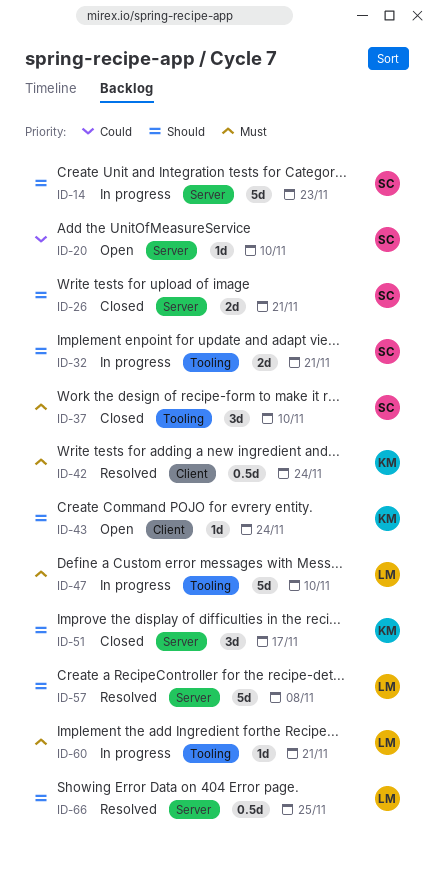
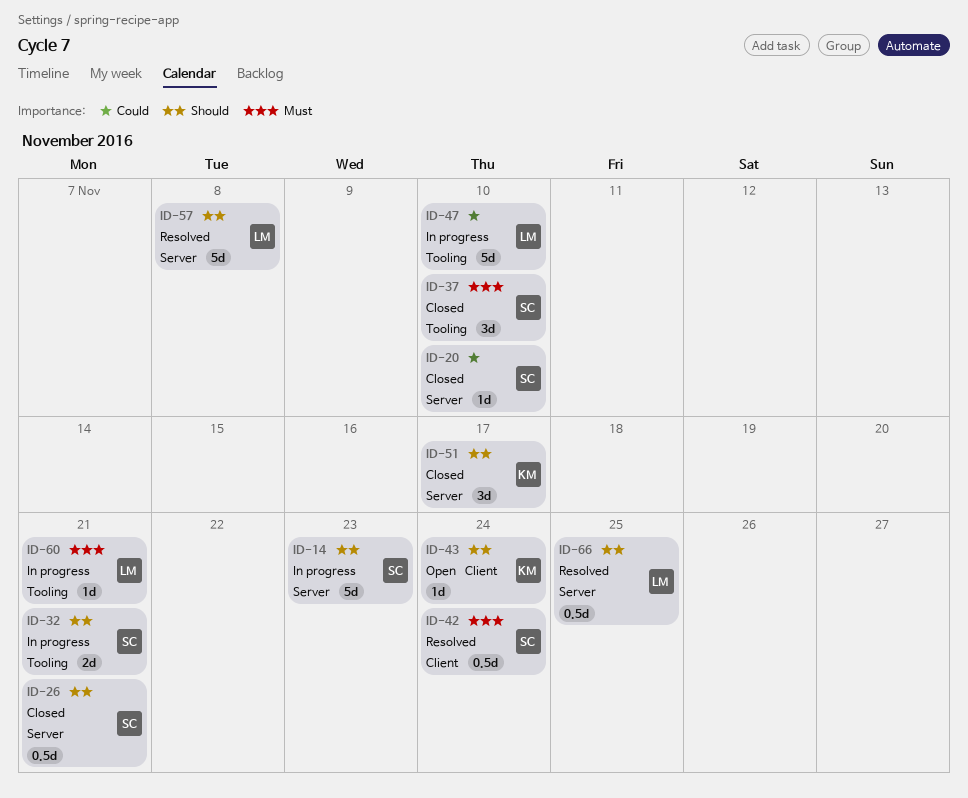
ID-20, status: Open -> Closed
ID-26, estimate: 2d -> 0.5d
ID-42, owner: KM -> SC
ID-47, priority: Must -> Could

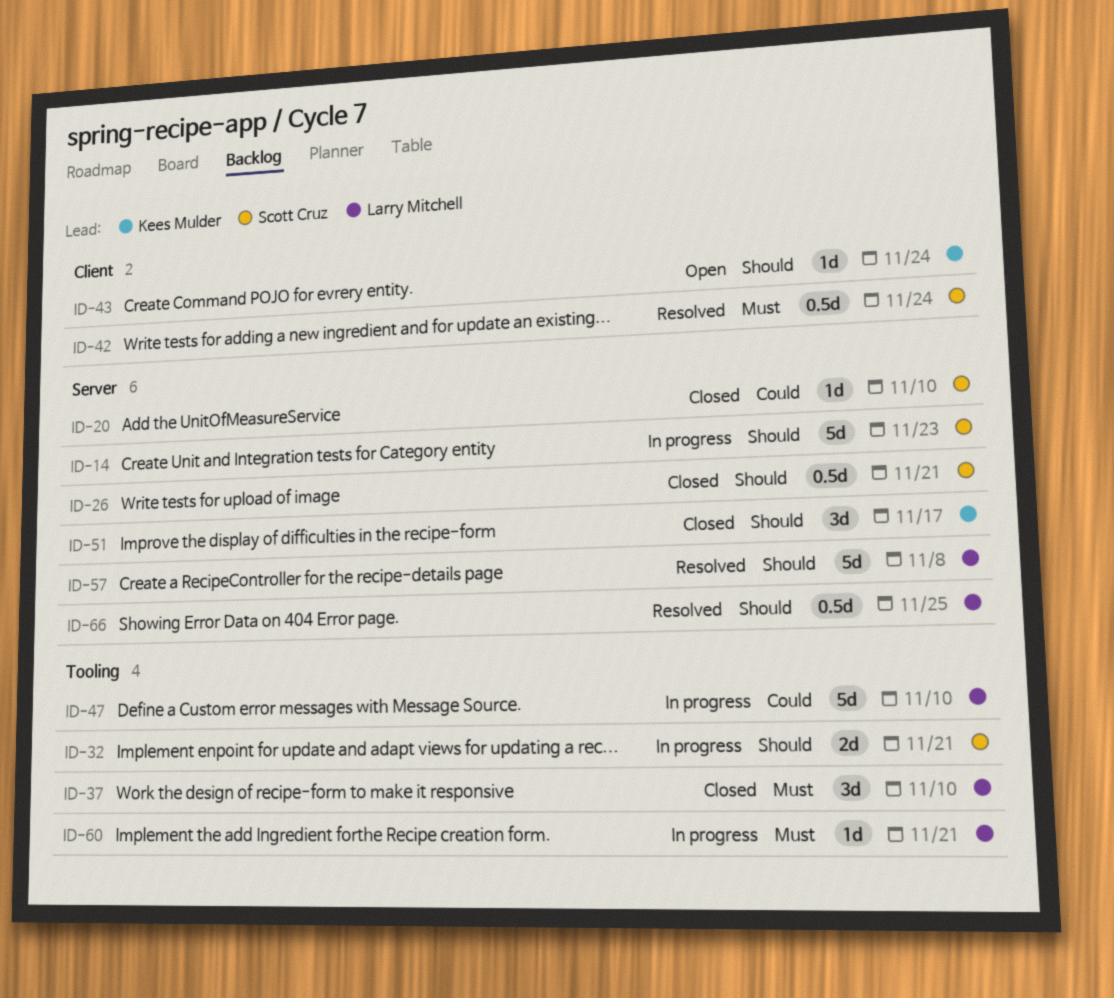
ID-37, owner: Scott Cruz -> Larry Mitchell

